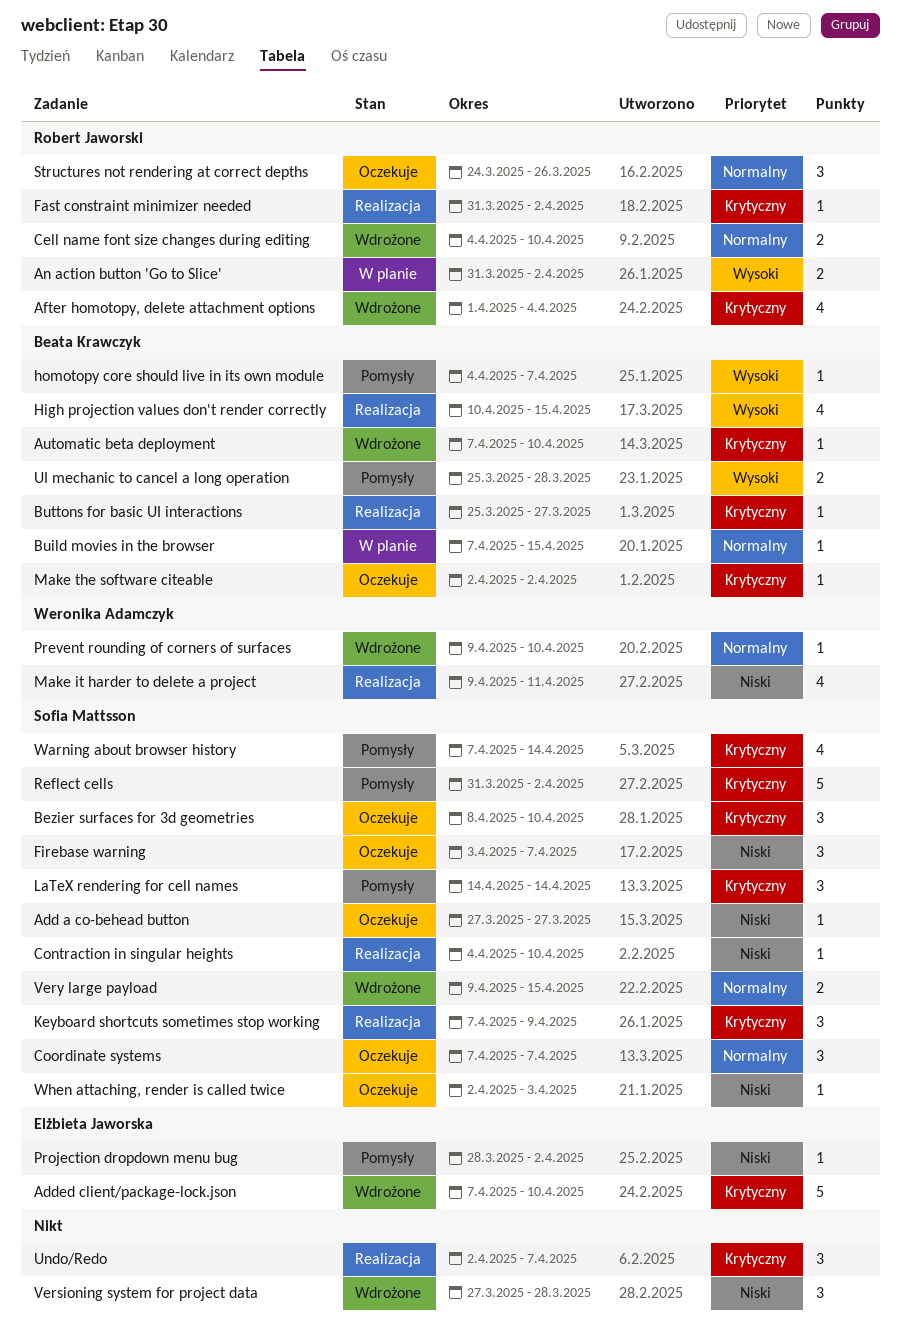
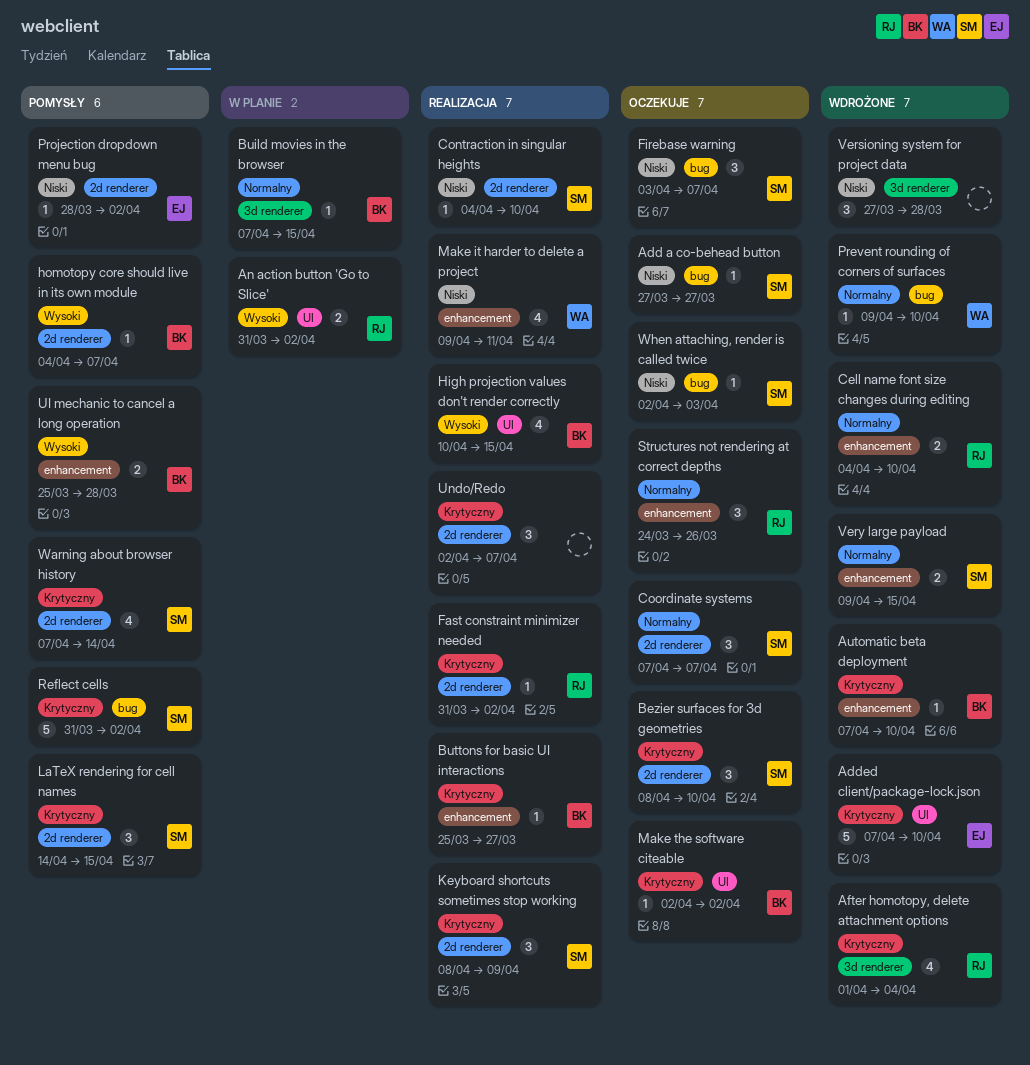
Keyboard shortcuts sometimes stop working, start: Apr 7 -> Apr 8
LaTeX rendering for cell names, due: Apr 14 -> Apr 15

